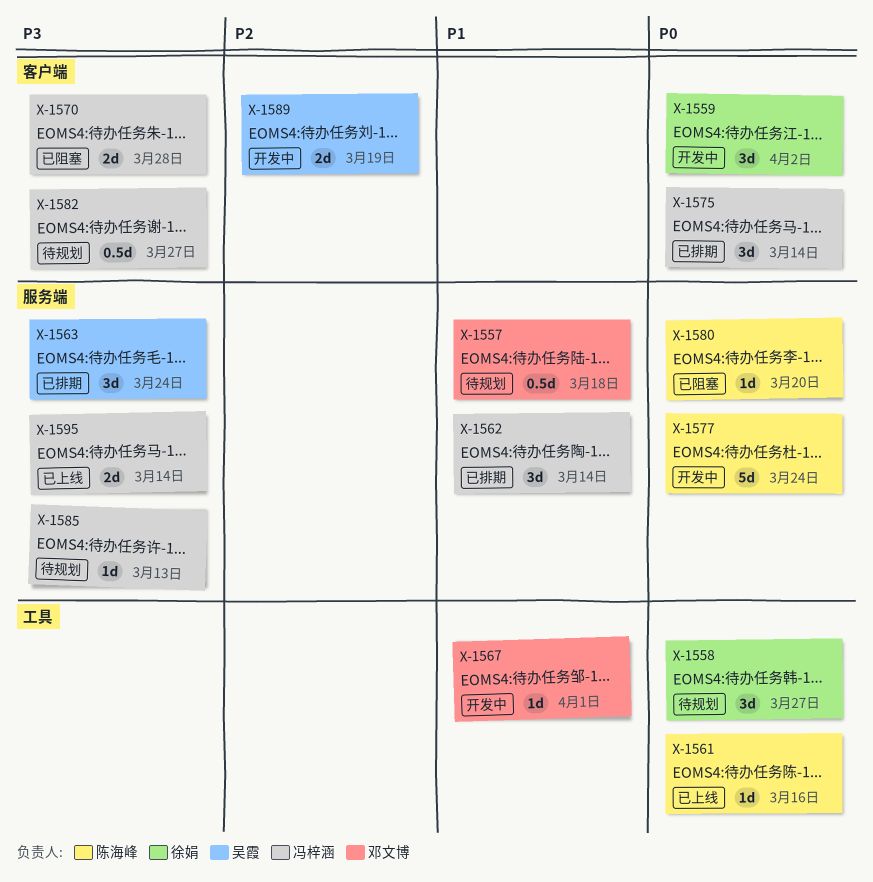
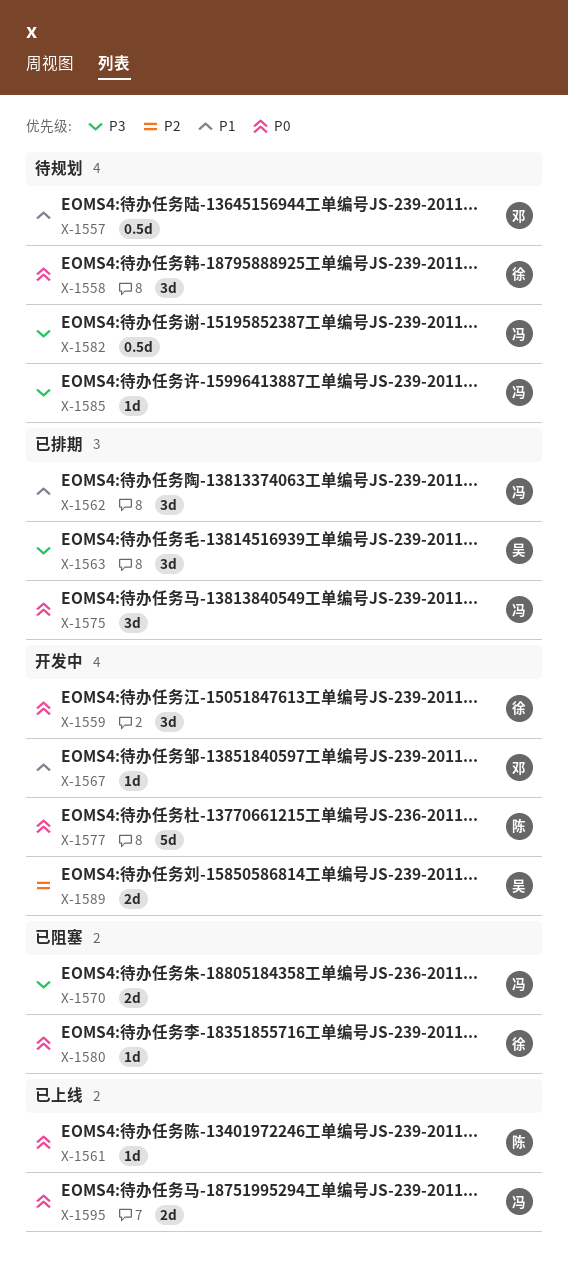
X-1580, owner: 陈海峰 -> 徐娟
X-1595, priority: P3 -> P0

